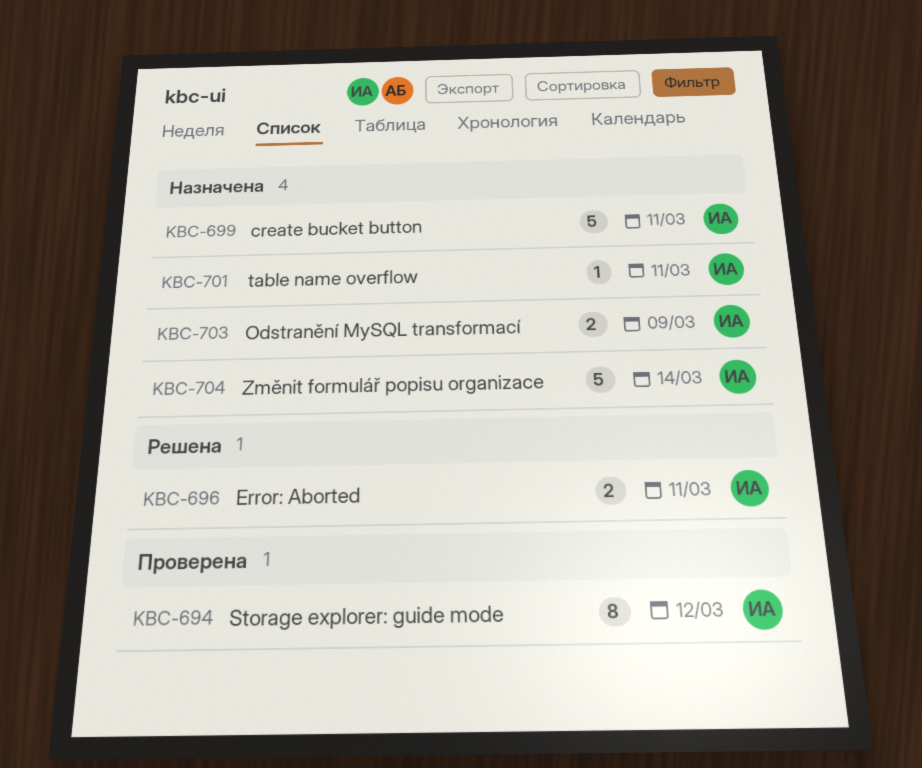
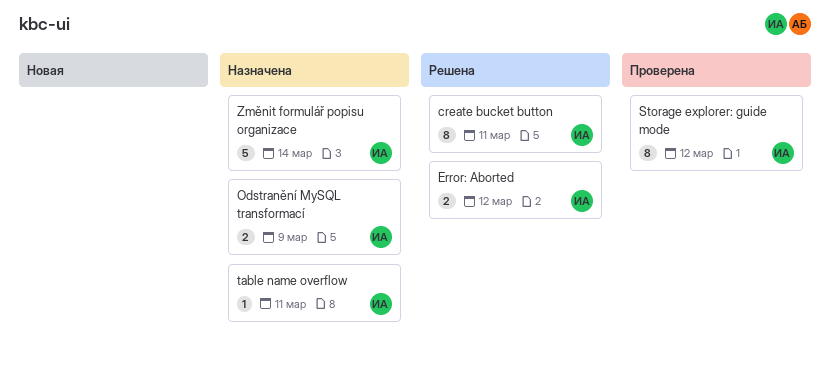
create bucket button, status: Назначена -> Решена
create bucket button, estimate: 5 -> 8
Error: Aborted, due: Mar 11 -> Mar 12

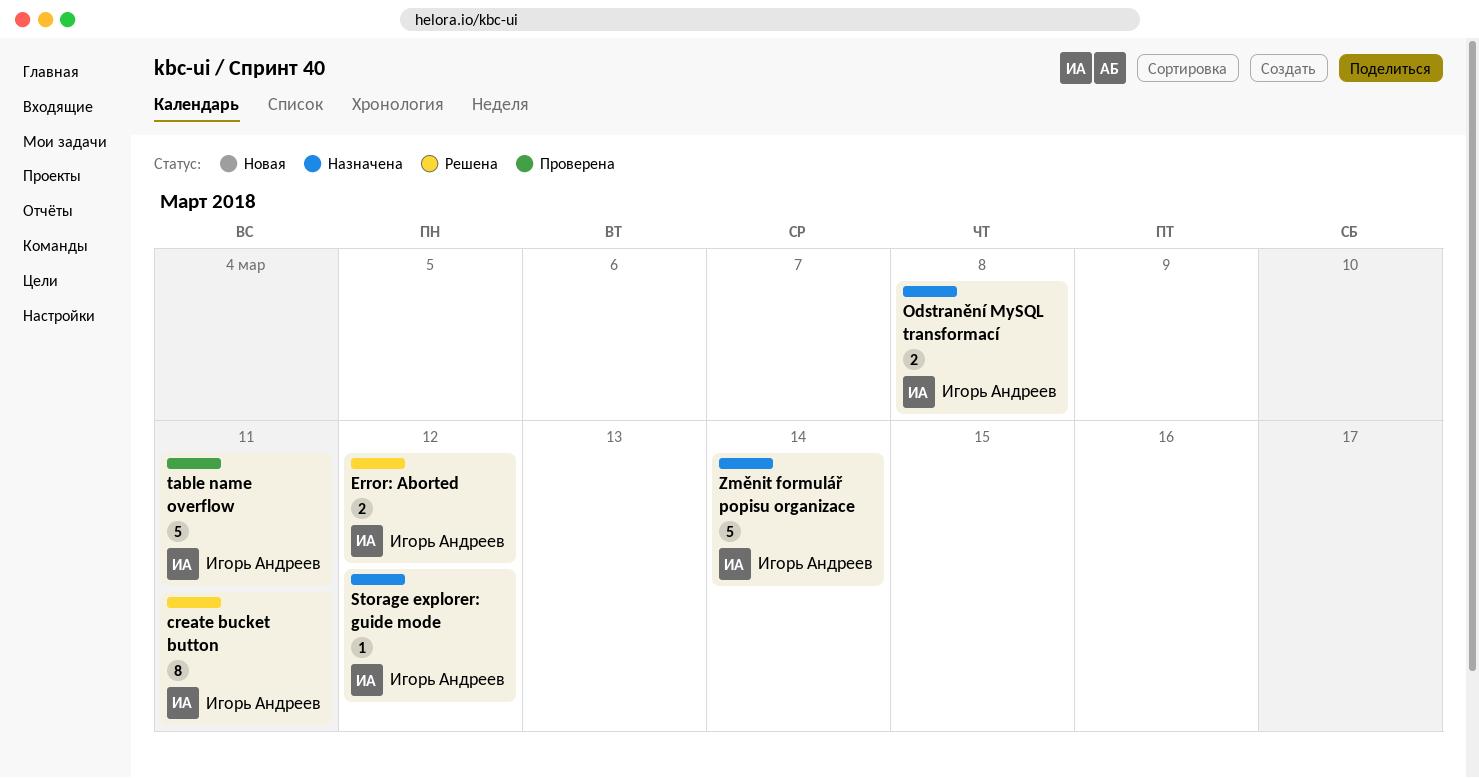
Odstranění MySQL transformací, due: Mar 9 -> Mar 8
Storage explorer: guide mode, status: Проверена -> Назначена
Storage explorer: guide mode, estimate: 8 -> 1
table name overflow, status: Назначена -> Проверена
table name overflow, estimate: 1 -> 5

